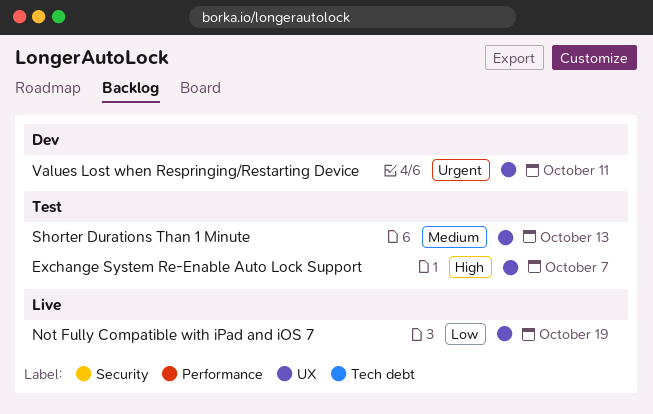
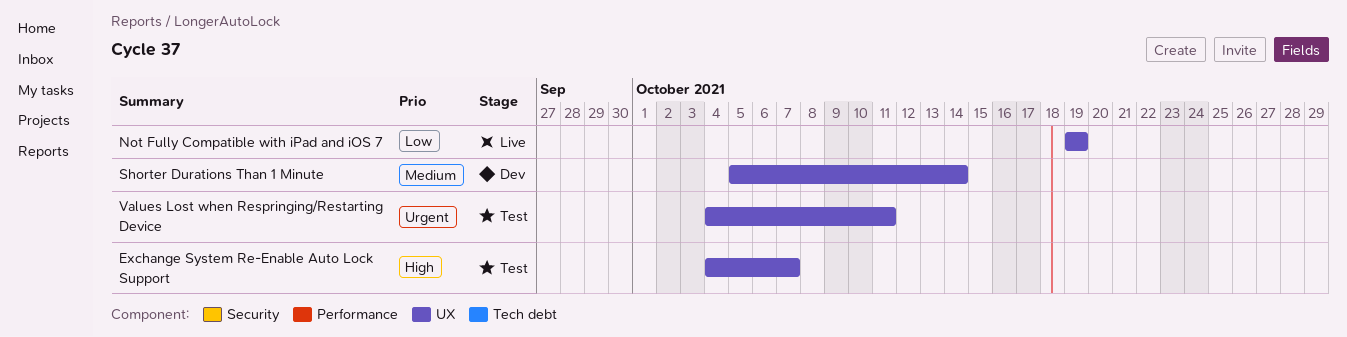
Shorter Durations Than 1 Minute, status: Test -> Dev
Shorter Durations Than 1 Minute, due: Oct 13 -> Oct 14
Values Lost when Respringing/Restarting Device, status: Dev -> Test

